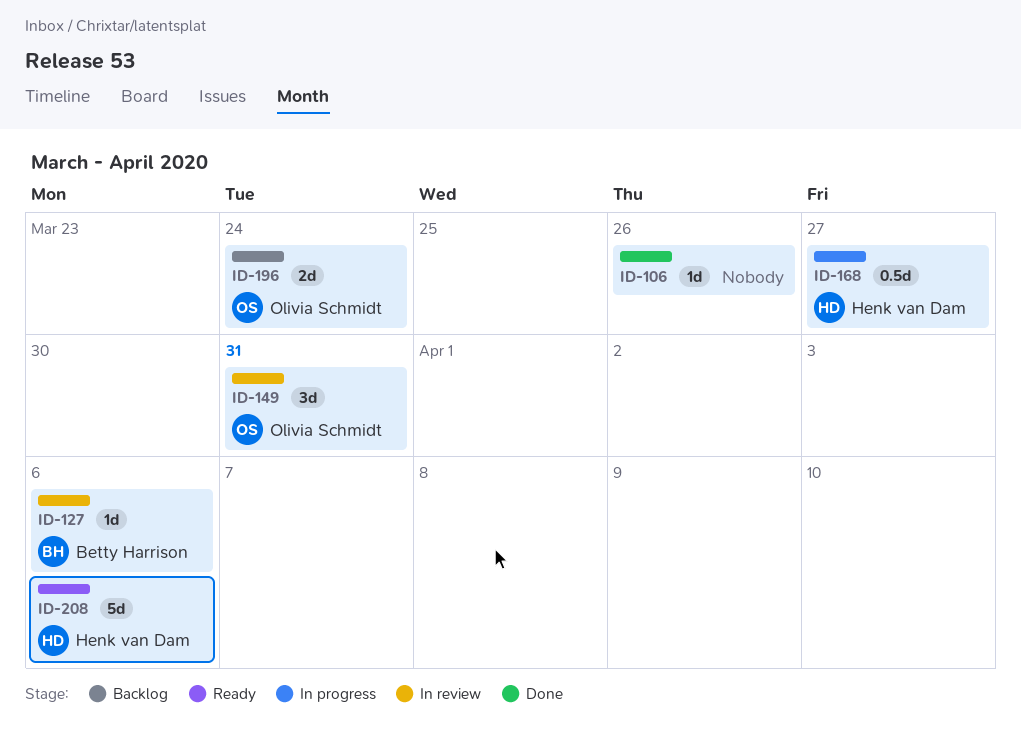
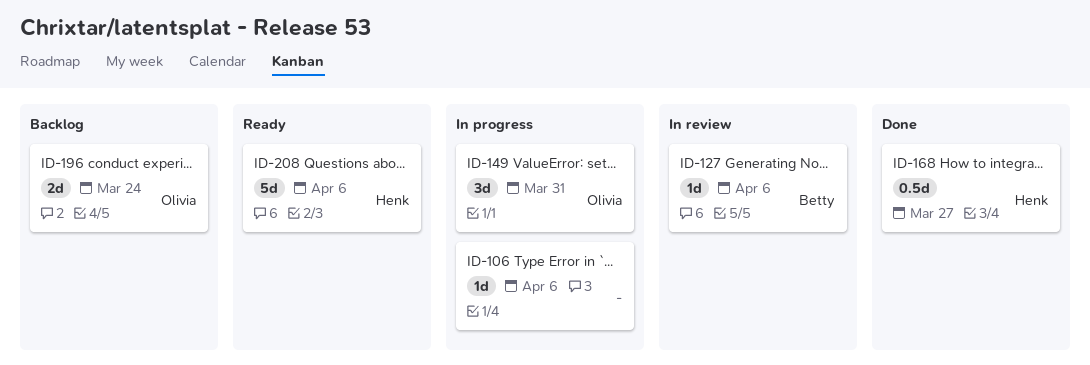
ID-106, status: Done -> In progress
ID-106, due: Mar 26 -> Apr 6
ID-149, status: In review -> In progress
ID-168, status: In progress -> Done

